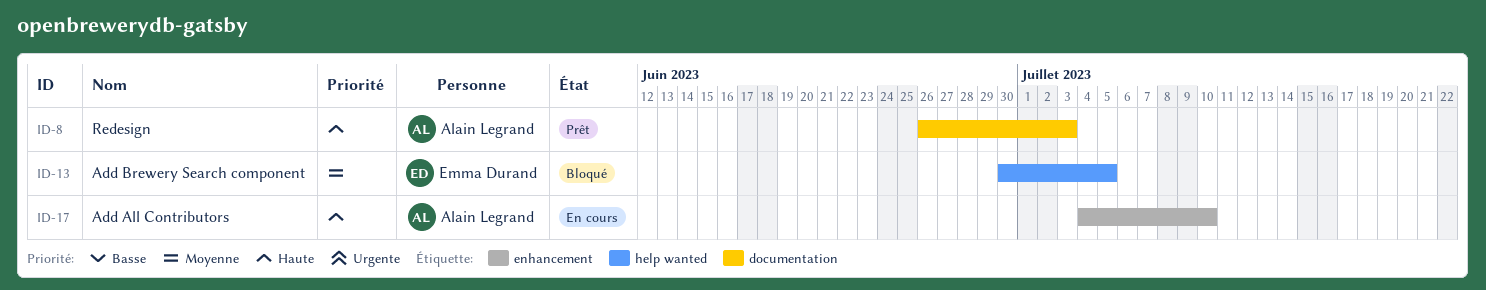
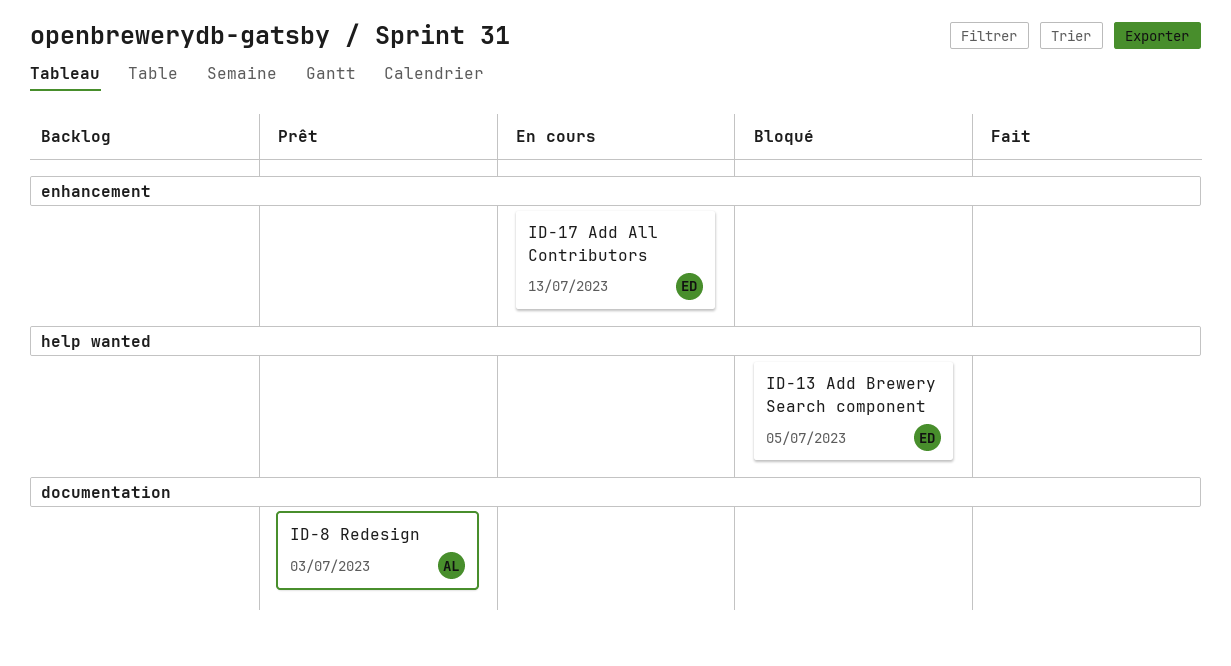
ID-17, owner: Alain Legrand -> Emma Durand
ID-17, due: Jul 10 -> Jul 13

